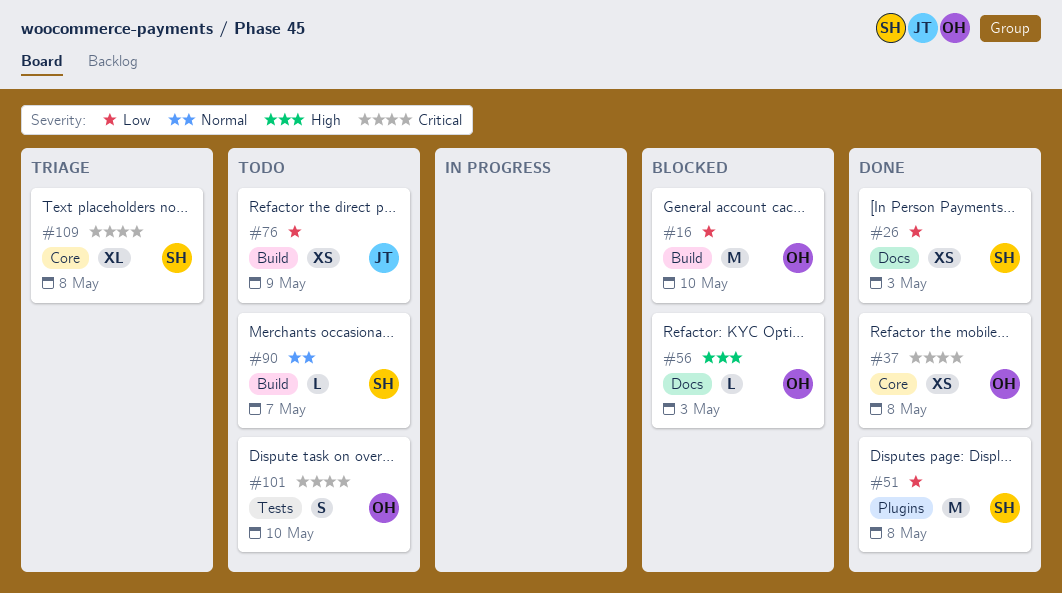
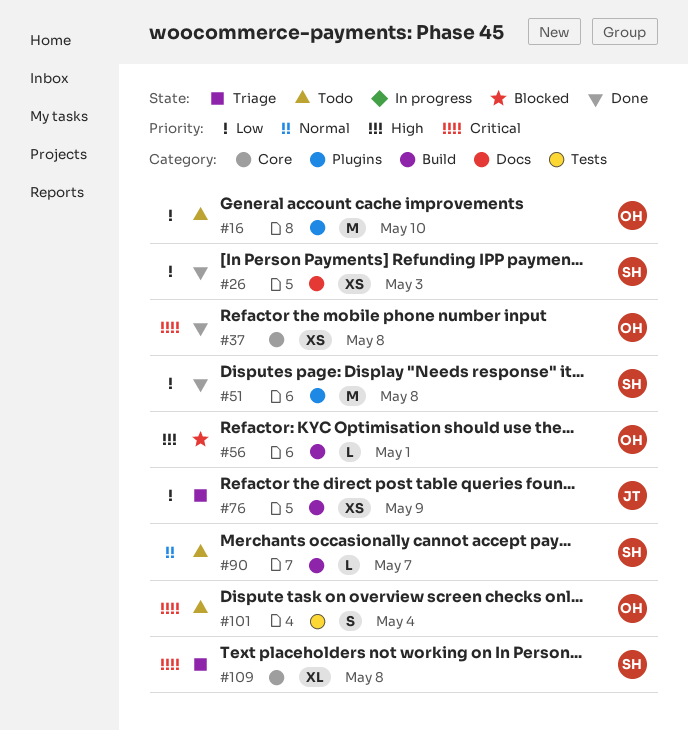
#16, status: Blocked -> Todo
#16, label: Build -> Plugins
#56, label: Docs -> Build
#56, due: May 3 -> May 1
#76, status: Todo -> Triage
#101, due: May 10 -> May 4

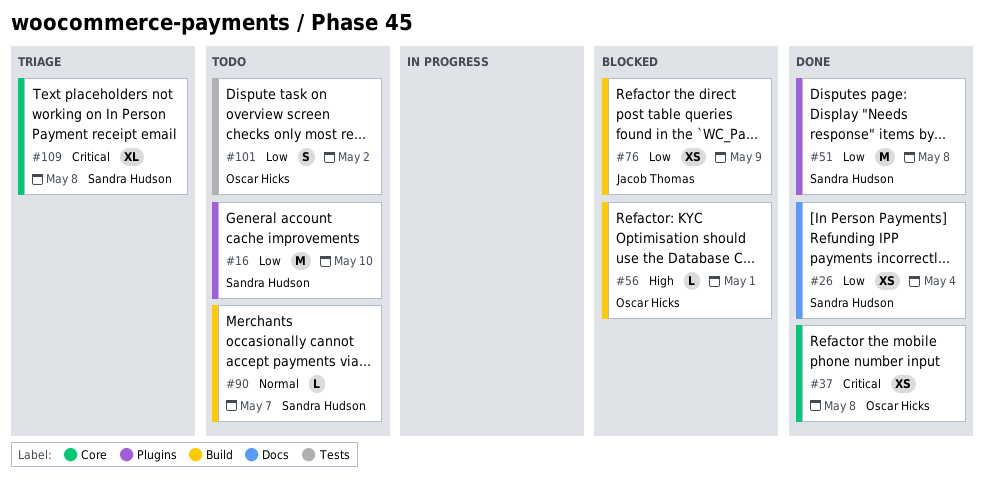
#16, owner: Oscar Hicks -> Sandra Hudson
#26, due: May 3 -> May 4
#76, status: Triage -> Blocked
#101, priority: Critical -> Low
#101, due: May 4 -> May 2

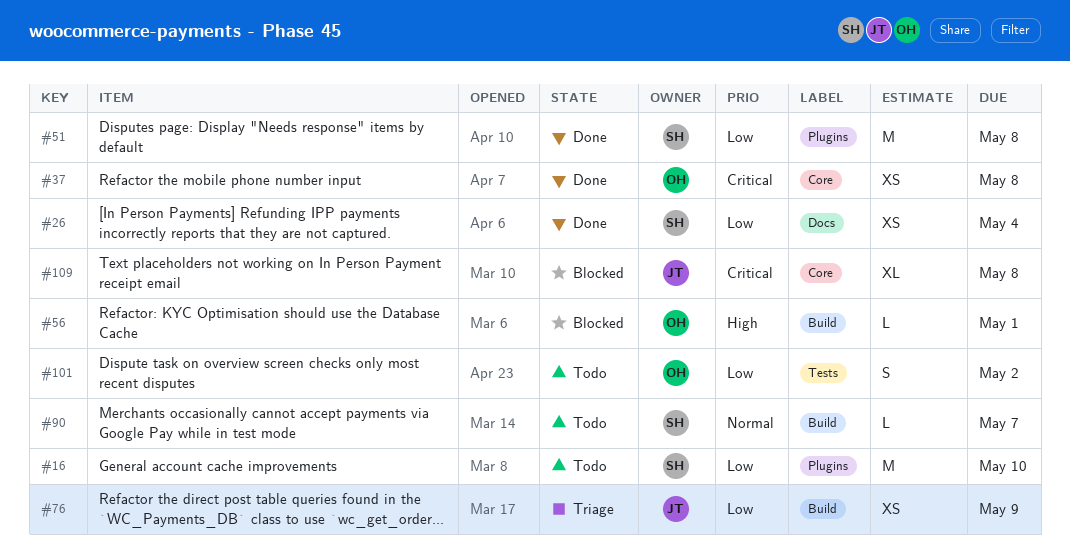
#76, status: Blocked -> Triage
#109, status: Triage -> Blocked
#109, owner: Sandra Hudson -> Jacob Thomas

